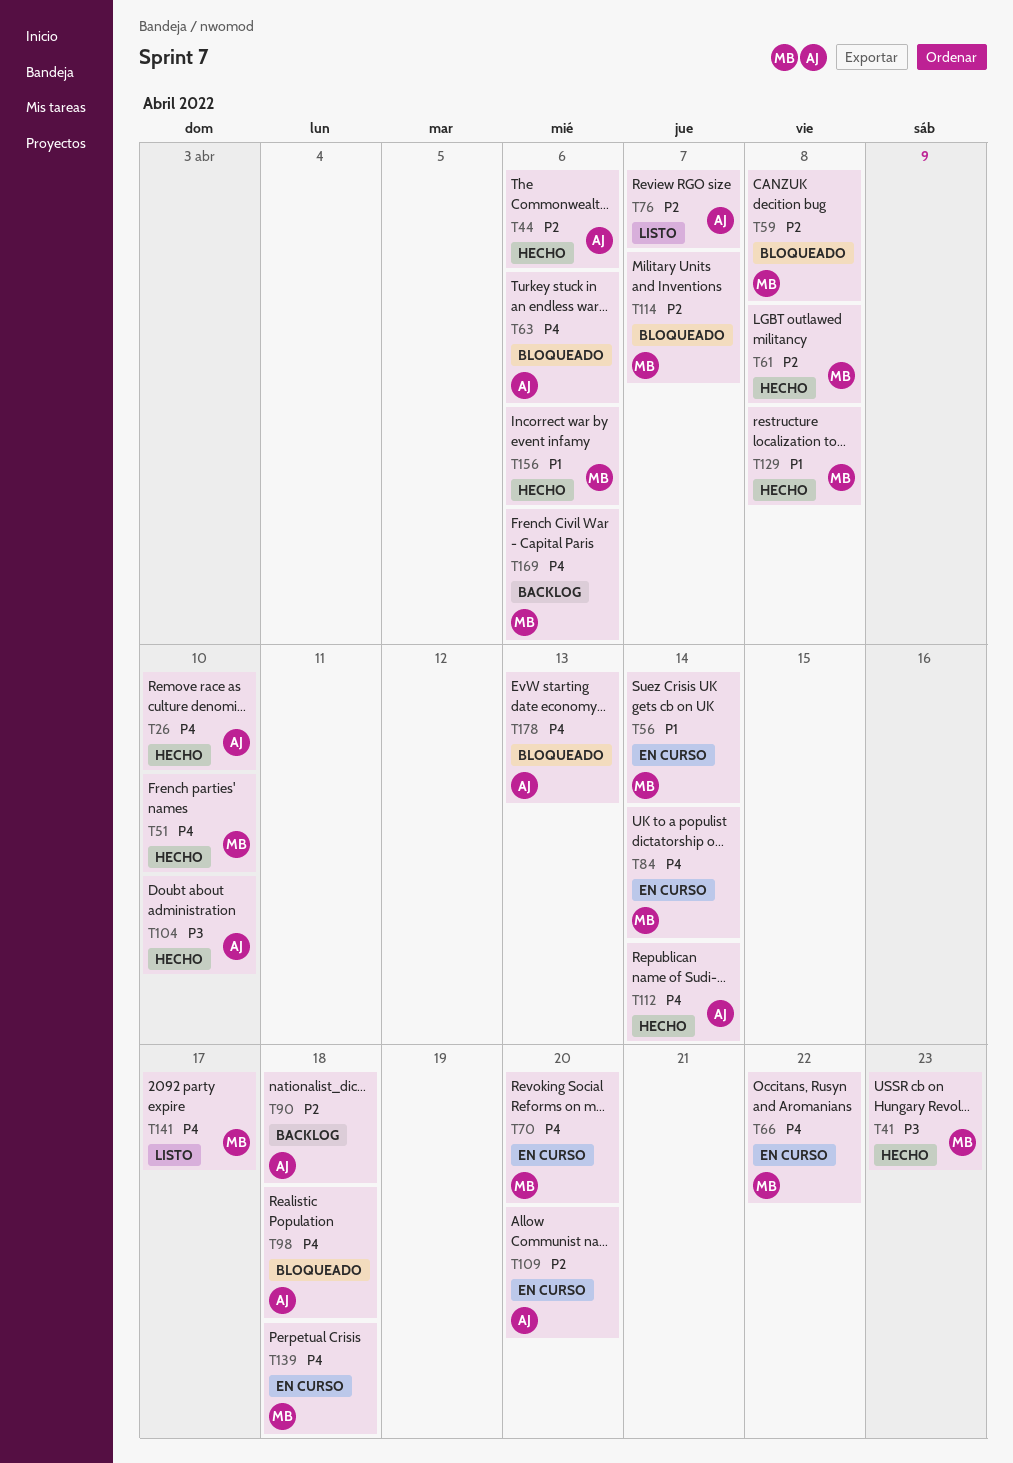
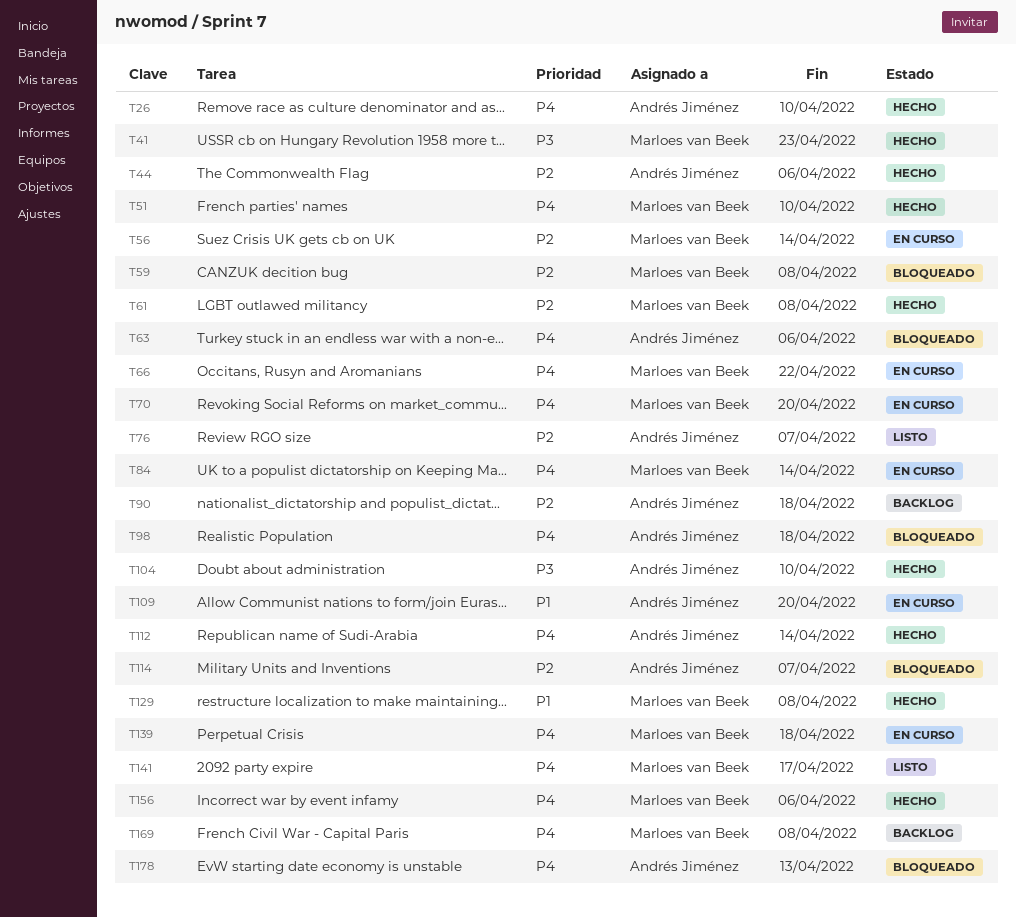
T56, priority: P1 -> P2
T109, priority: P2 -> P1
T114, owner: Marloes van Beek -> Andrés Jiménez
T156, priority: P1 -> P4
T169, due: Apr 6 -> Apr 8

